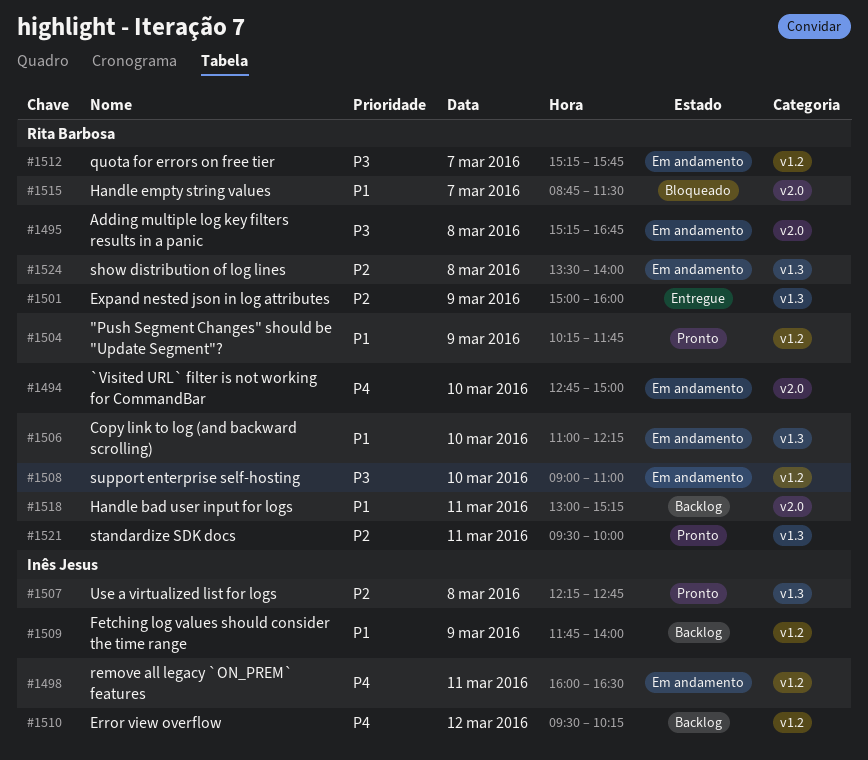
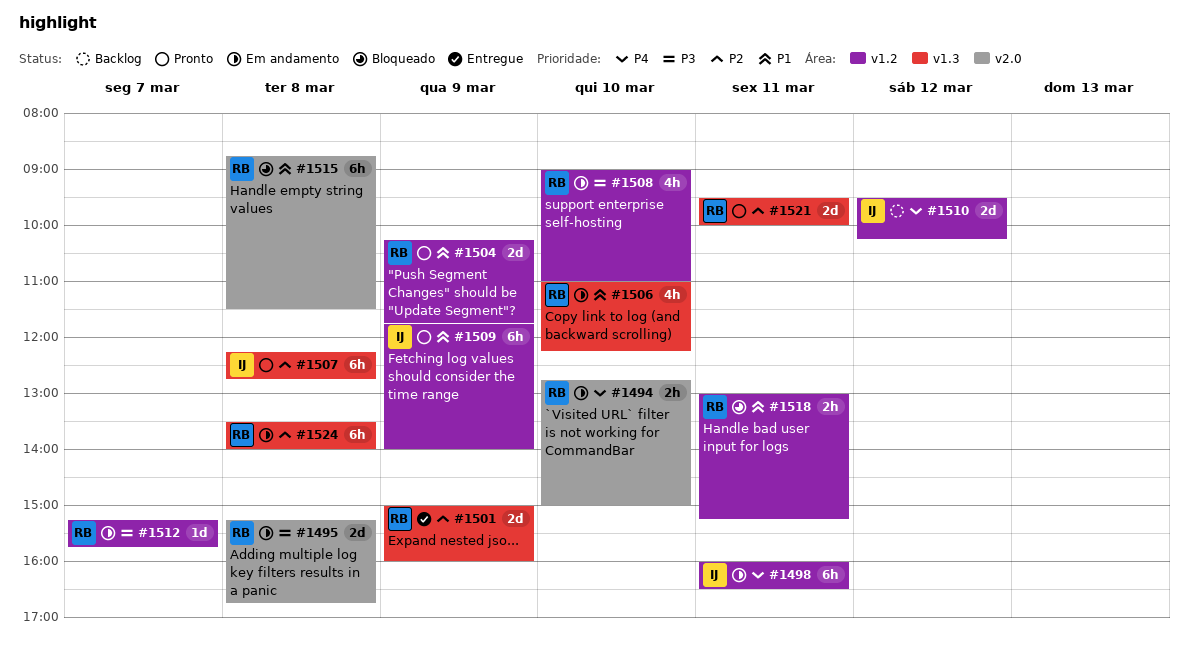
#1509, status: Backlog -> Pronto
#1515, day: Mar 7 -> Mar 8
#1518, status: Backlog -> Bloqueado
#1518, label: v2.0 -> v1.2

